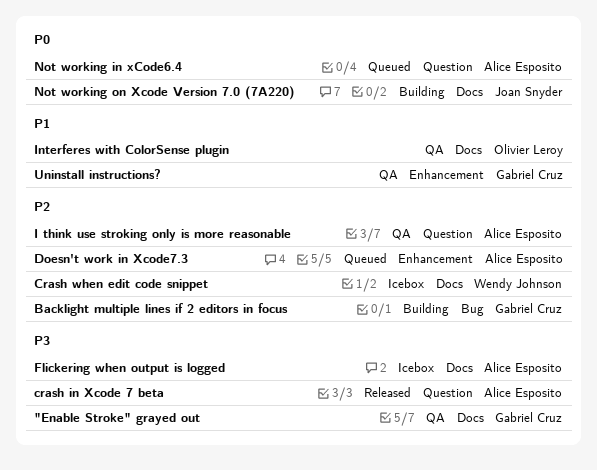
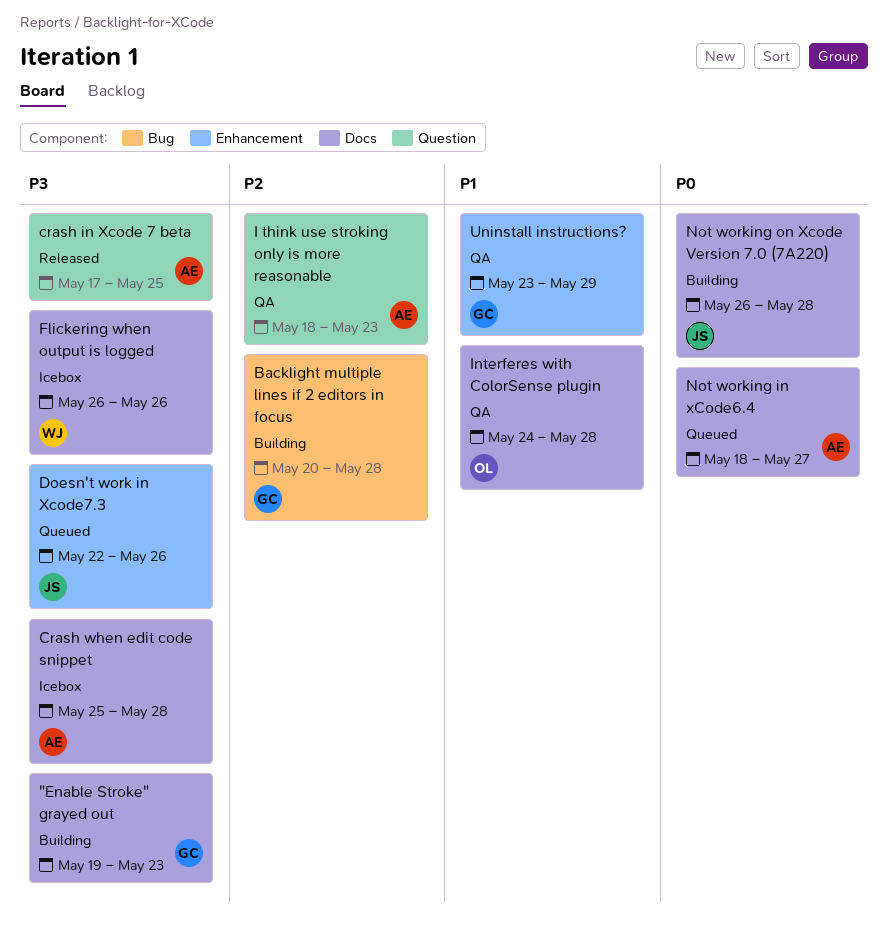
"Enable Stroke" grayed out, status: QA -> Building
Crash when edit code snippet, owner: Wendy Johnson -> Alice Esposito
Crash when edit code snippet, priority: P2 -> P3
Doesn't work in Xcode7.3, owner: Alice Esposito -> Joan Snyder
Doesn't work in Xcode7.3, priority: P2 -> P3
Flickering when output is logged, owner: Alice Esposito -> Wendy Johnson
Not working in xCode6.4, label: Question -> Docs

